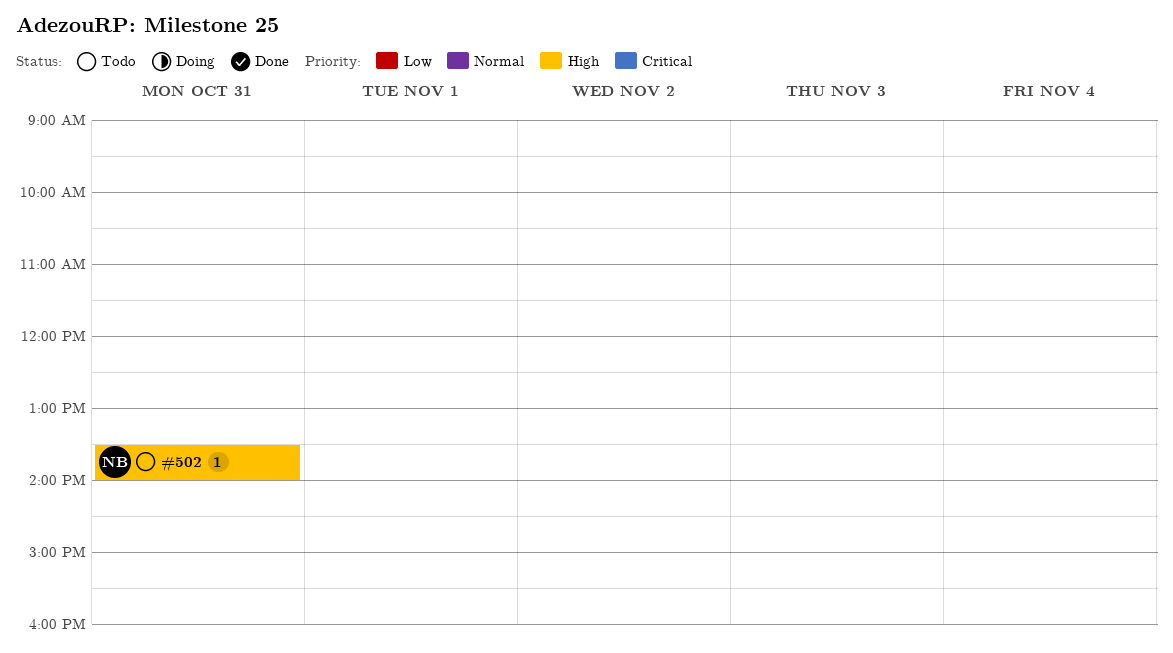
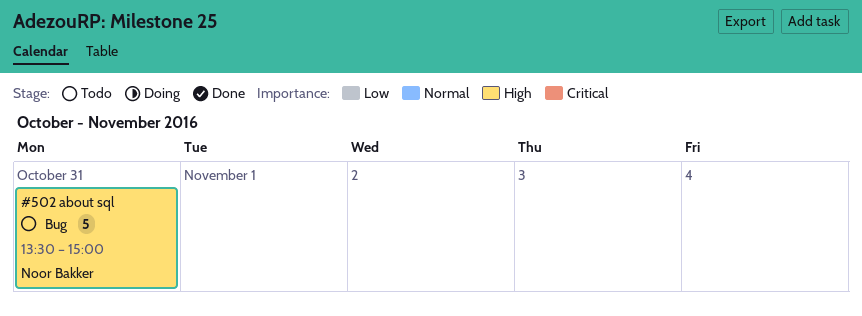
#502, estimate: 1 -> 5
#502, ends: 14:00 -> 15:00

